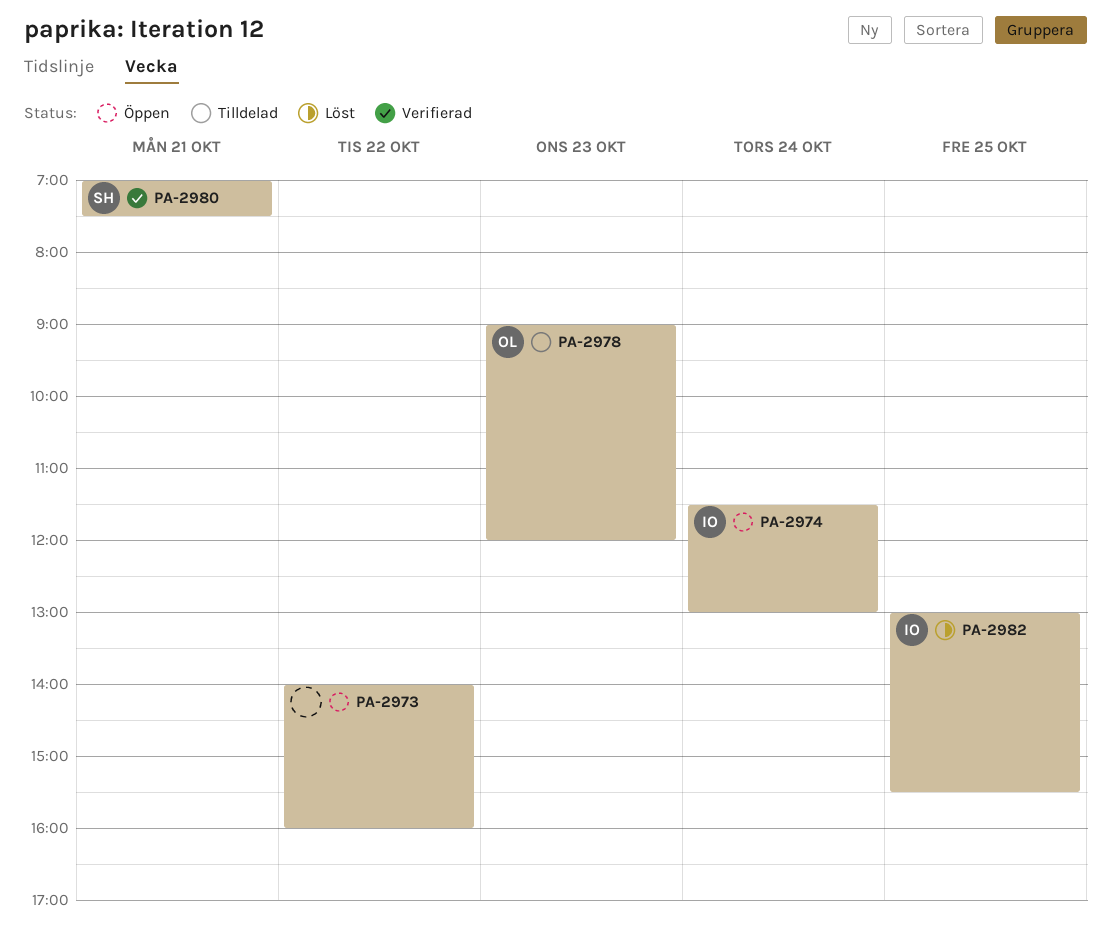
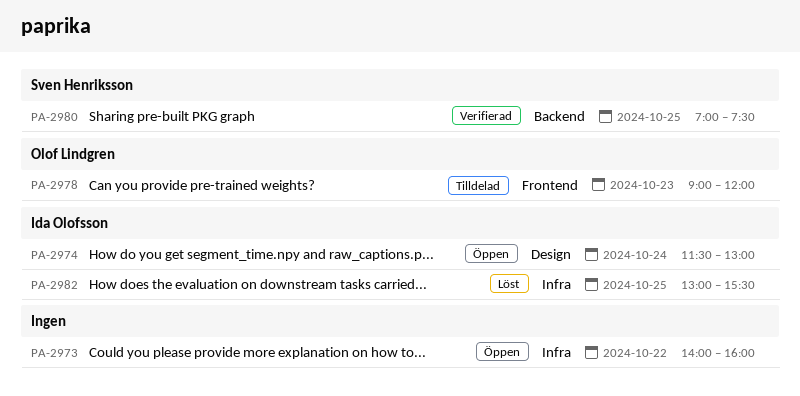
PA-2980, day: Oct 21 -> Oct 25

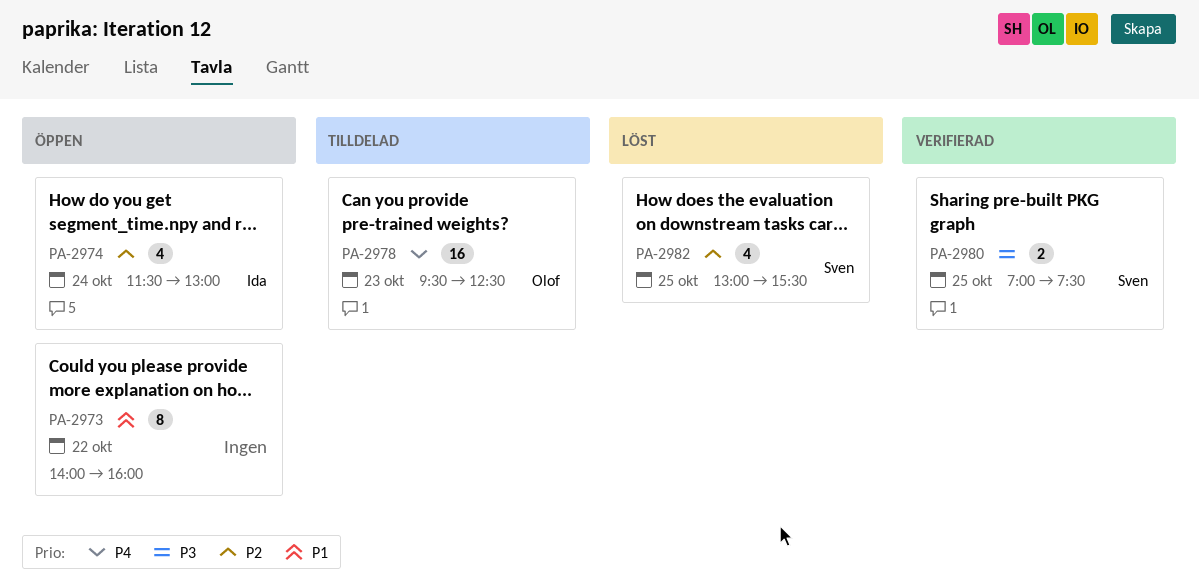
PA-2978, begins: 09:00 -> 09:30
PA-2978, ends: 12:00 -> 12:30
PA-2982, owner: Ida Olofsson -> Sven Henriksson

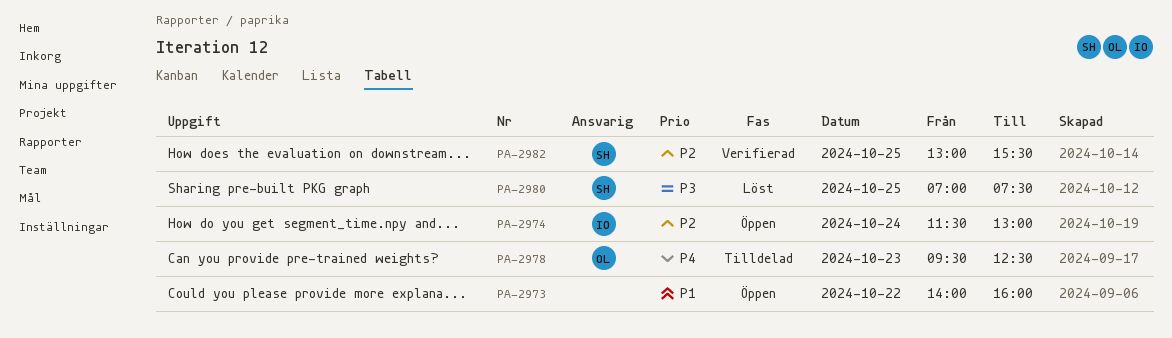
PA-2980, status: Verifierad -> Löst
PA-2982, status: Löst -> Verifierad

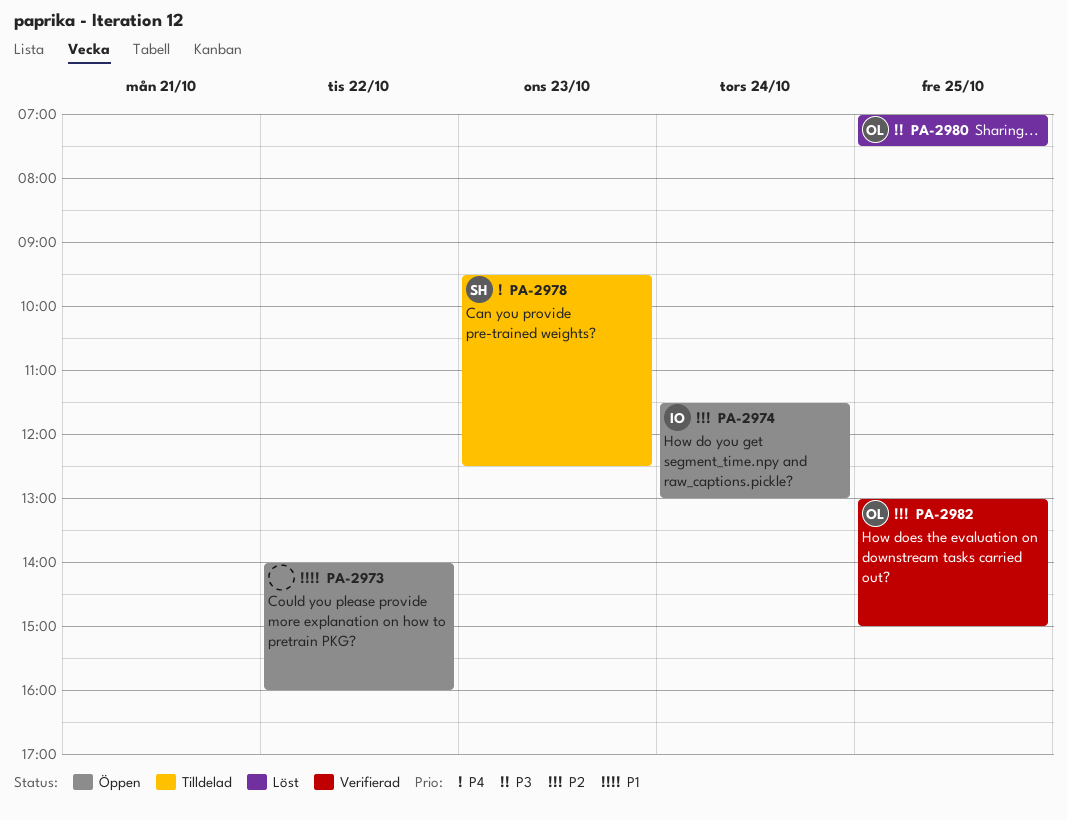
PA-2978, owner: OL -> SH
PA-2980, owner: SH -> OL
PA-2982, owner: SH -> OL
PA-2982, ends: 15:30 -> 15:00

